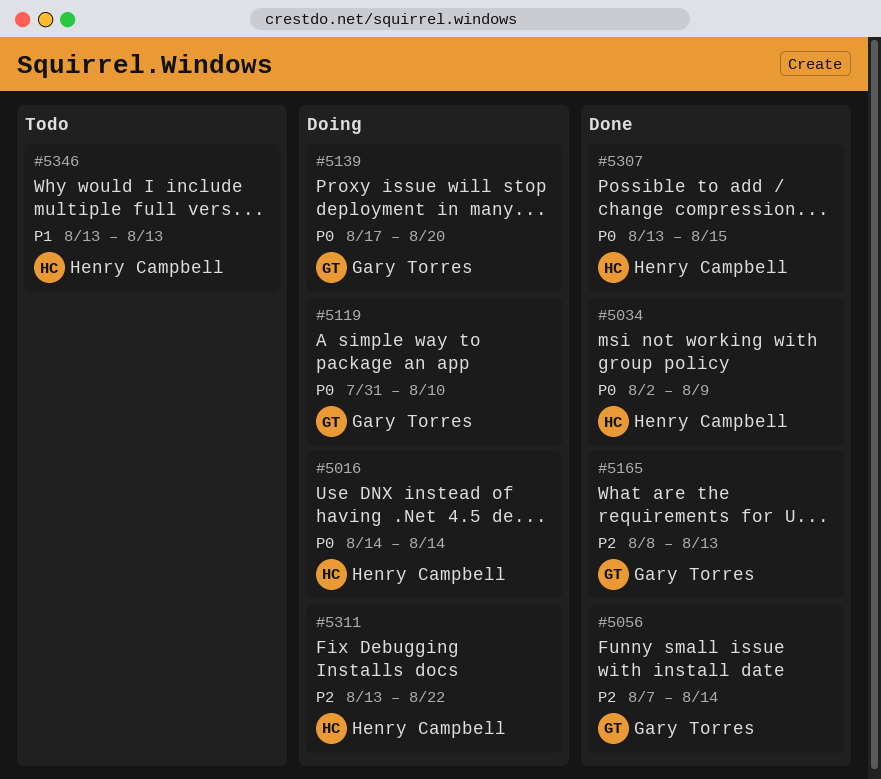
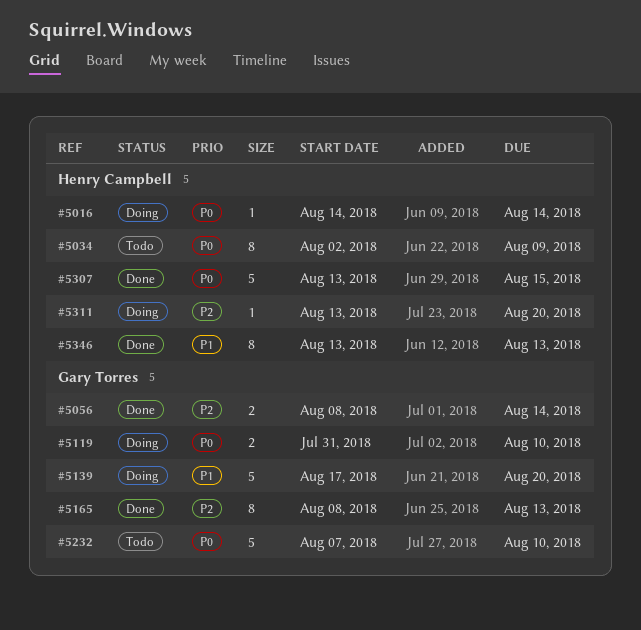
#5034, status: Done -> Todo
#5056, start: Aug 7 -> Aug 8
#5139, priority: P0 -> P1
#5232: none -> present
#5311, due: Aug 22 -> Aug 20
#5346, status: Todo -> Done

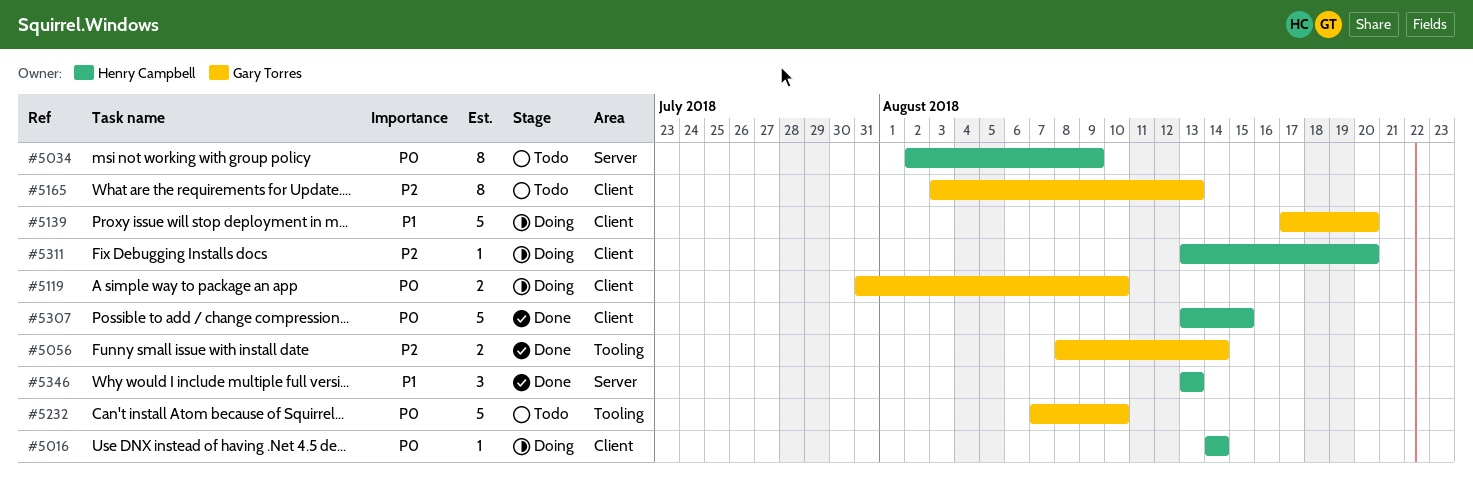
#5165, status: Done -> Todo
#5165, start: Aug 8 -> Aug 3
#5346, estimate: 8 -> 3

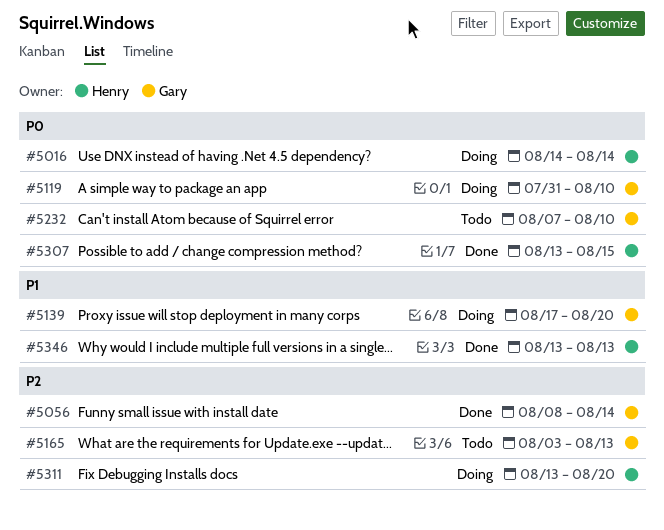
#5034: present -> none

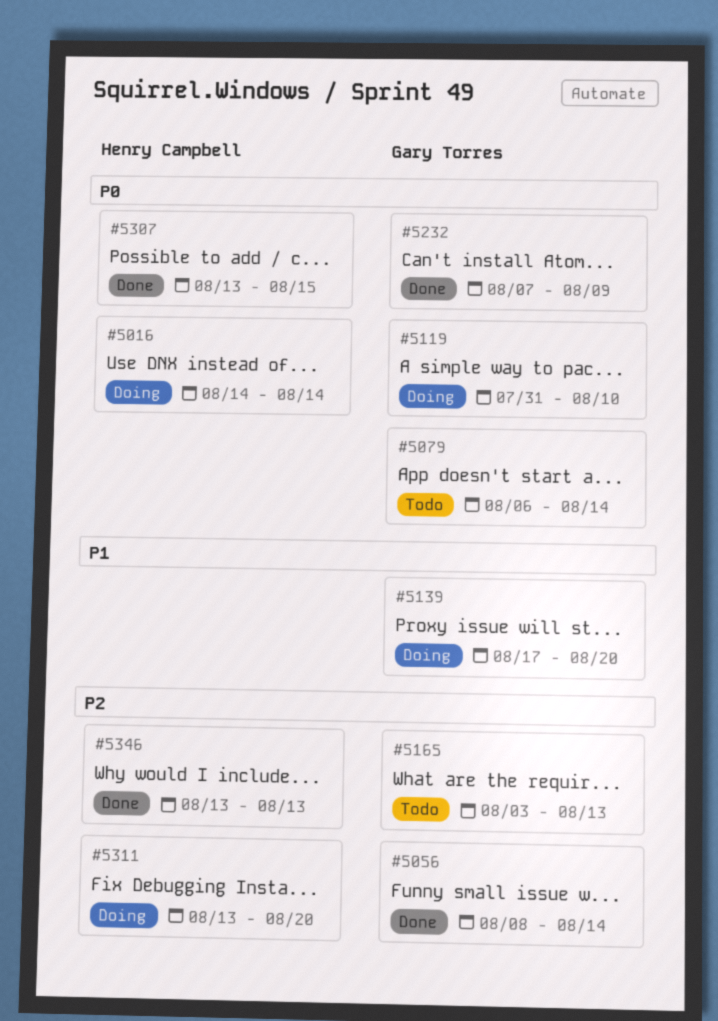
#5079: none -> present
#5232, status: Todo -> Done
#5232, due: Aug 10 -> Aug 9
#5346, priority: P1 -> P2

